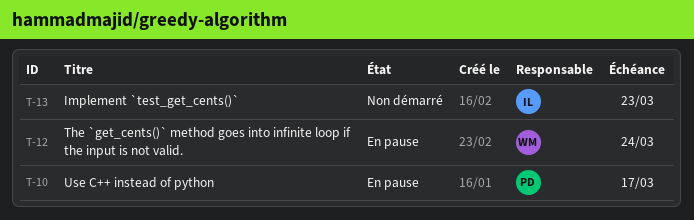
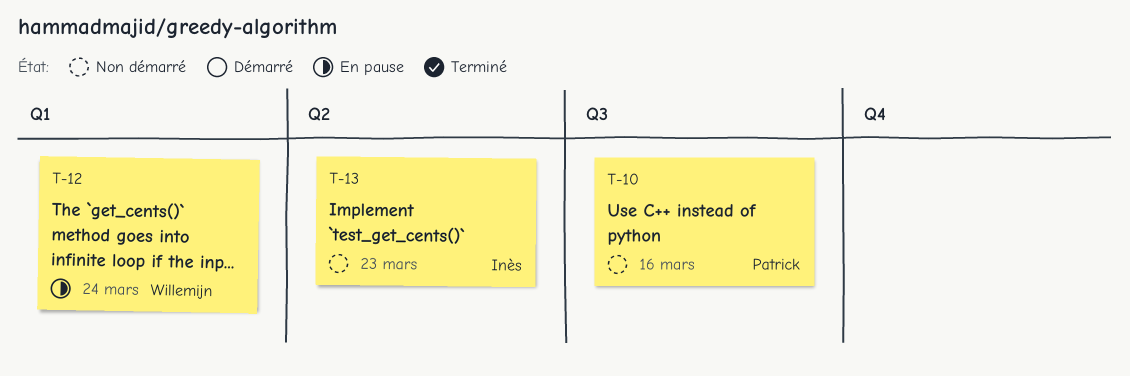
T-10, status: En pause -> Non démarré
T-10, due: Mar 17 -> Mar 16

